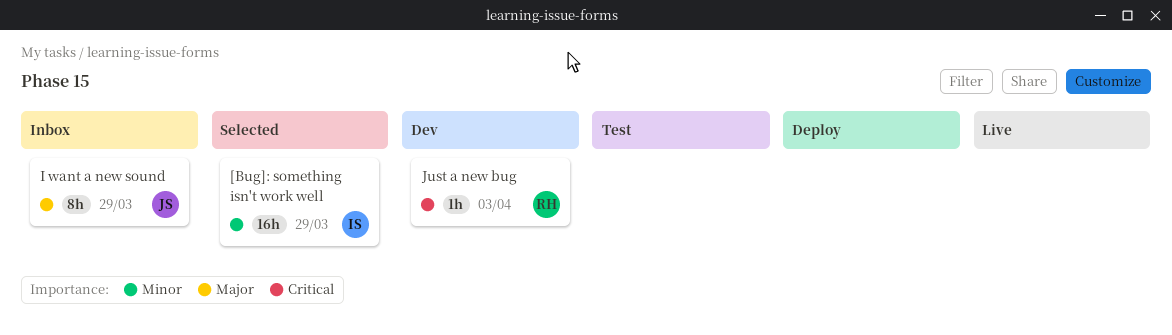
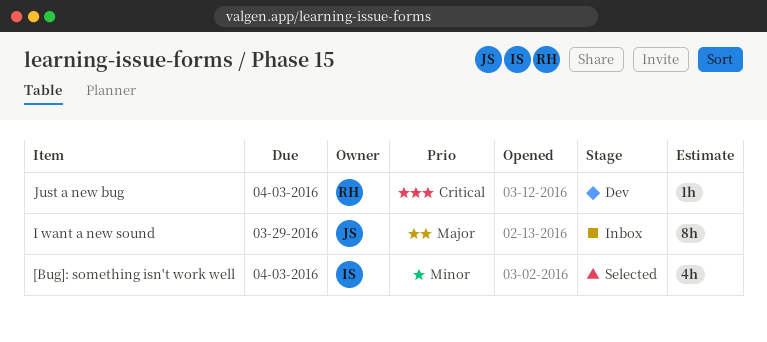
[Bug]: something isn't work well, estimate: 16h -> 4h
[Bug]: something isn't work well, due: Mar 29 -> Apr 3

